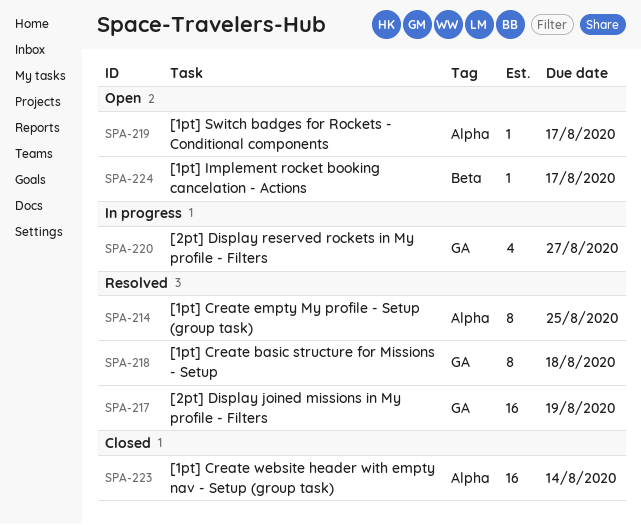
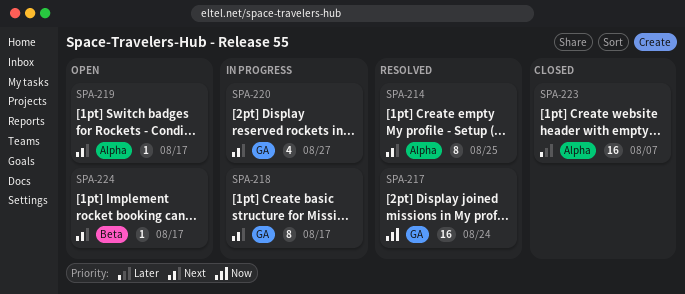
SPA-217, due: Aug 19 -> Aug 24
SPA-218, status: Resolved -> In progress
SPA-218, due: Aug 18 -> Aug 17
SPA-223, due: Aug 14 -> Aug 7

